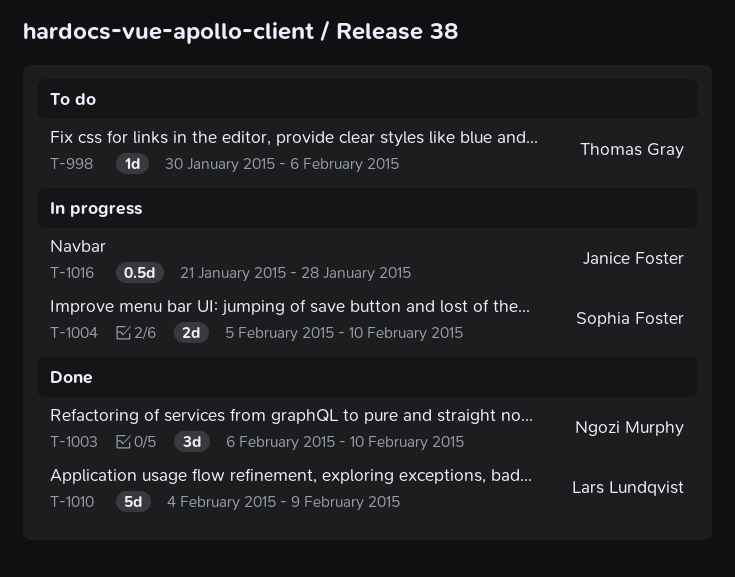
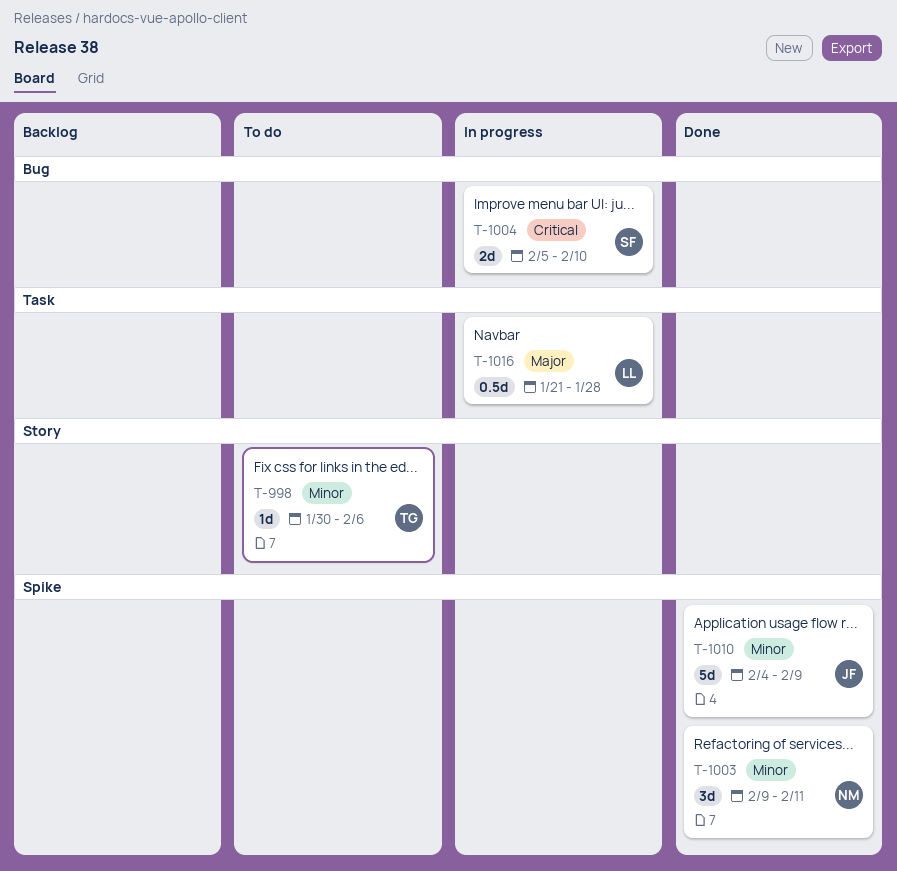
T-1003, start: Feb 6 -> Feb 9
T-1003, due: Feb 10 -> Feb 11
T-1010, owner: Lars Lundqvist -> Janice Foster
T-1016, owner: Janice Foster -> Lars Lundqvist

